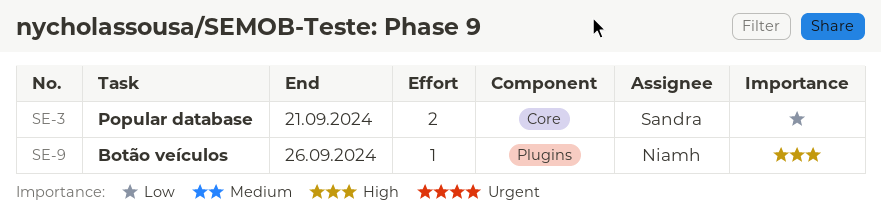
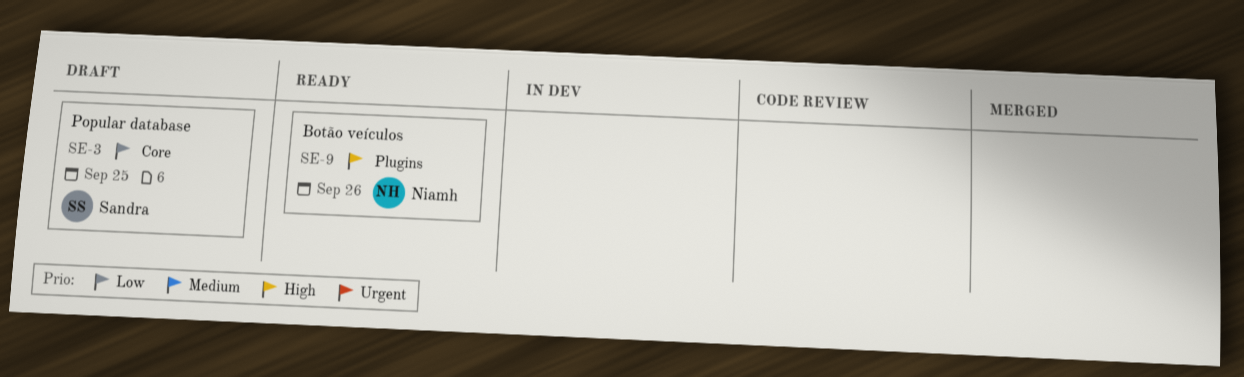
SE-3, due: Sep 21 -> Sep 25

